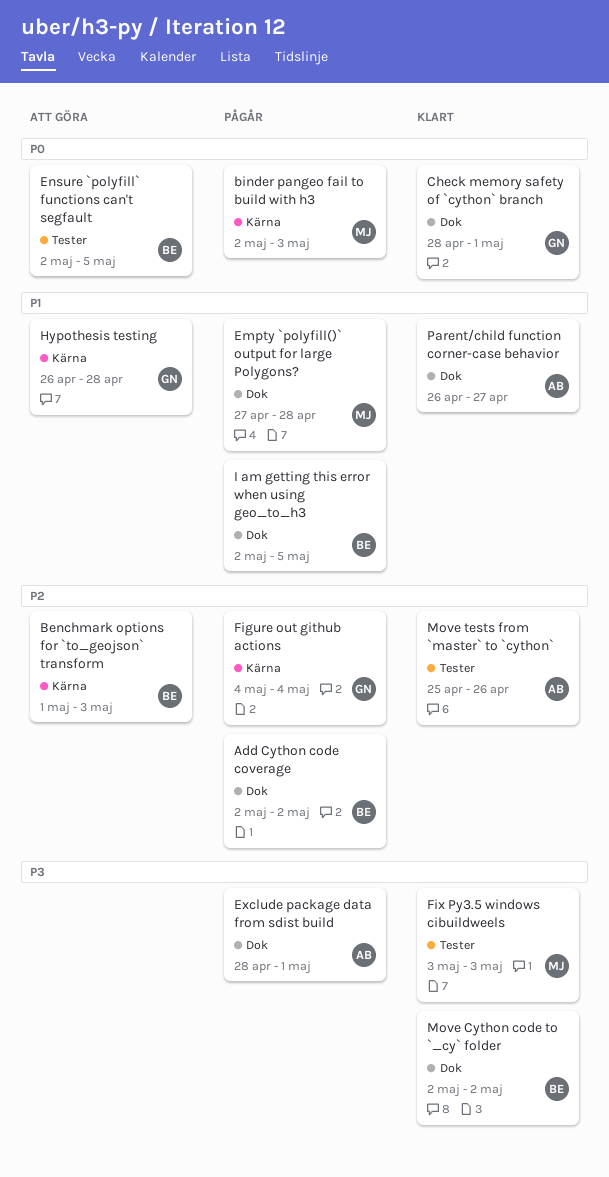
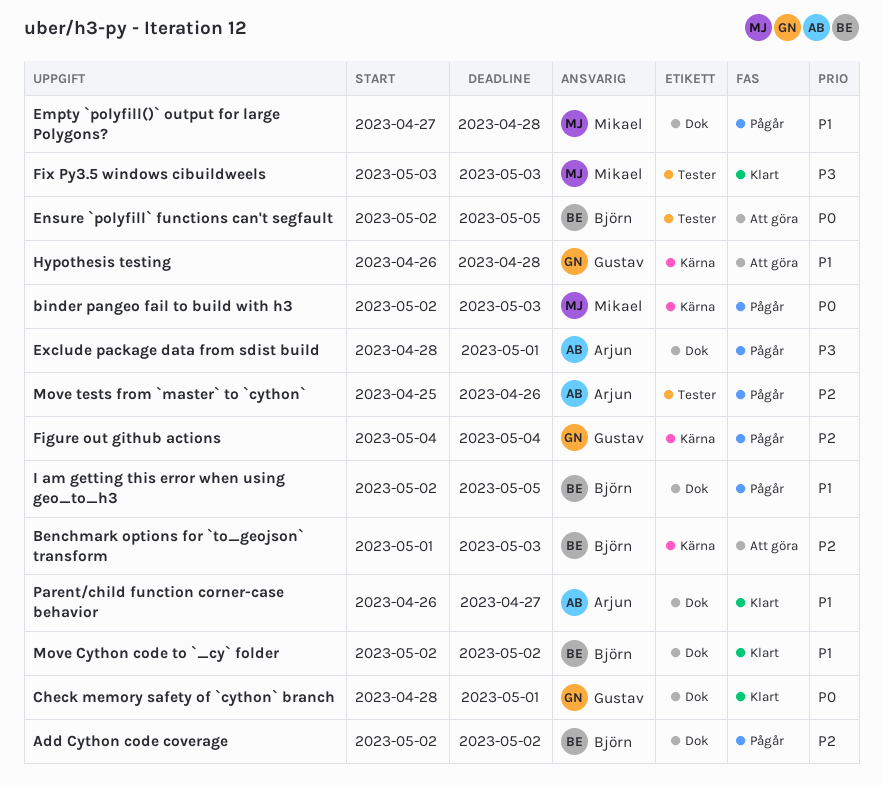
Move Cython code to `_cy` folder, priority: P3 -> P1
Move tests from `master` to `cython`, status: Klart -> Pågår

